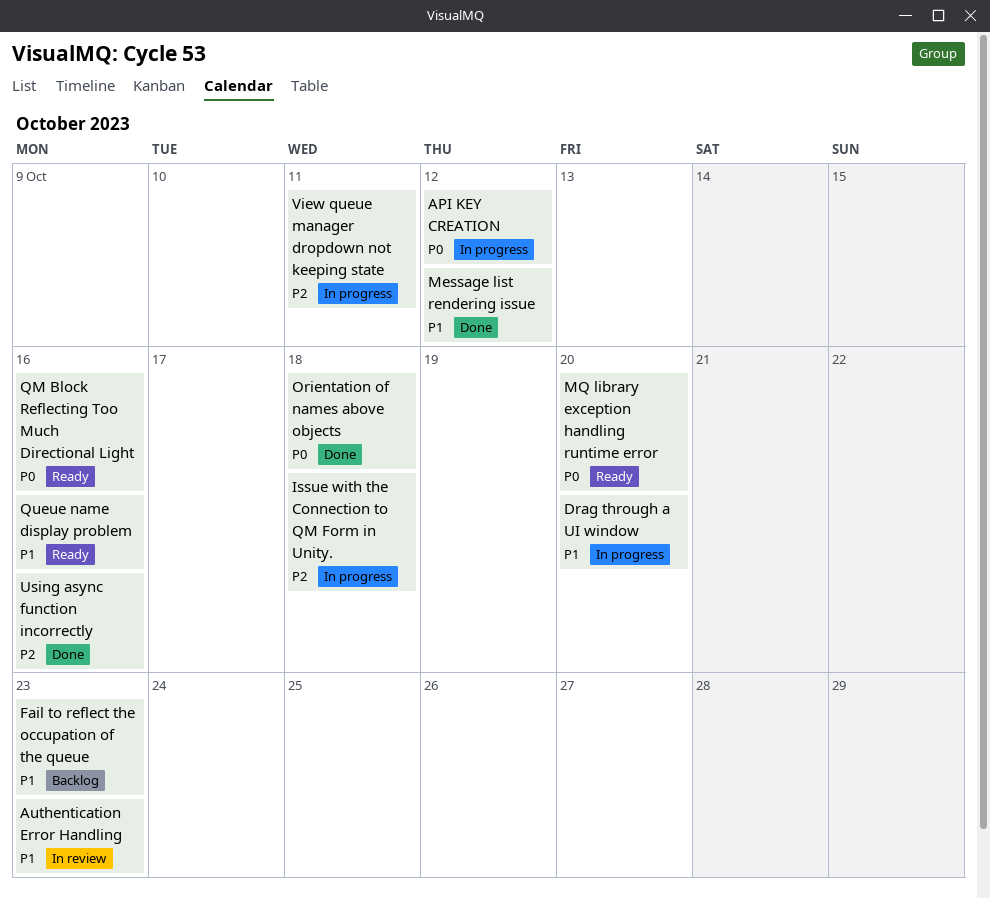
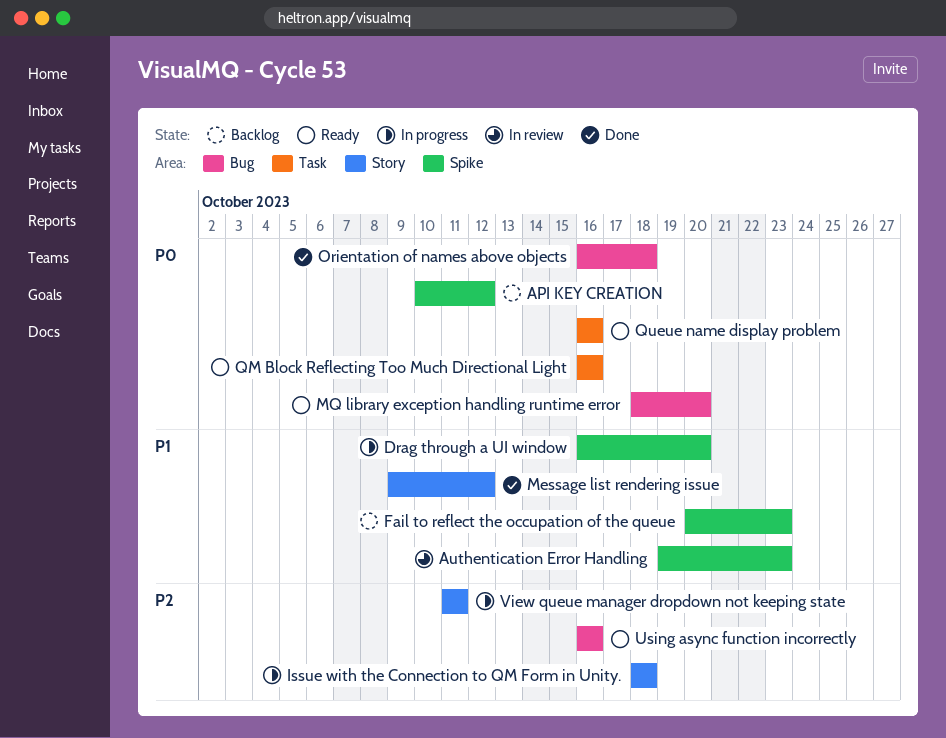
API KEY CREATION, status: In progress -> Backlog
Queue name display problem, priority: P1 -> P0
Using async function incorrectly, status: Done -> Ready

